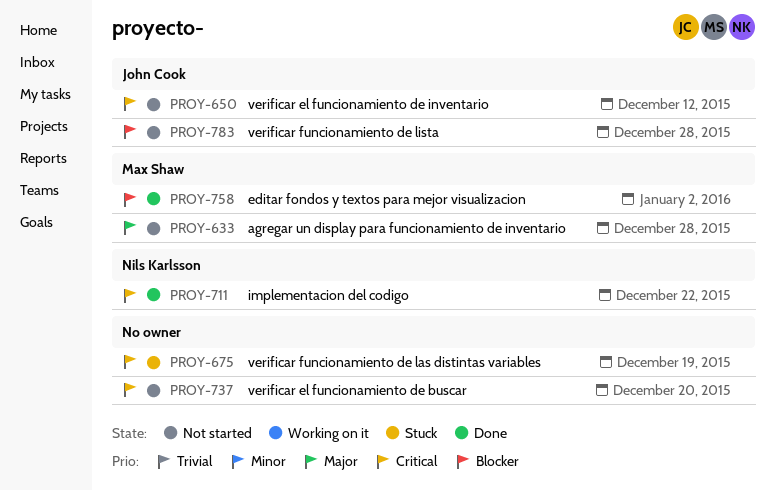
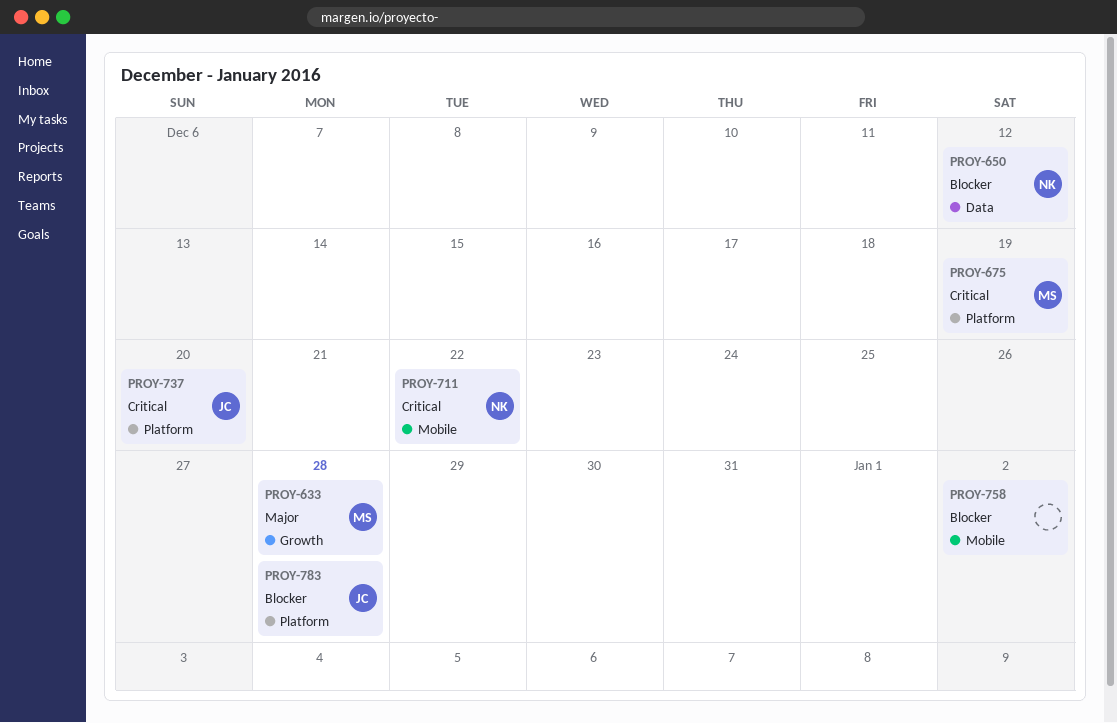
PROY-650, owner: John Cook -> Nils Karlsson
PROY-650, priority: Critical -> Blocker
PROY-675, owner: none -> Max Shaw
PROY-737, owner: none -> John Cook
PROY-758, owner: Max Shaw -> none

